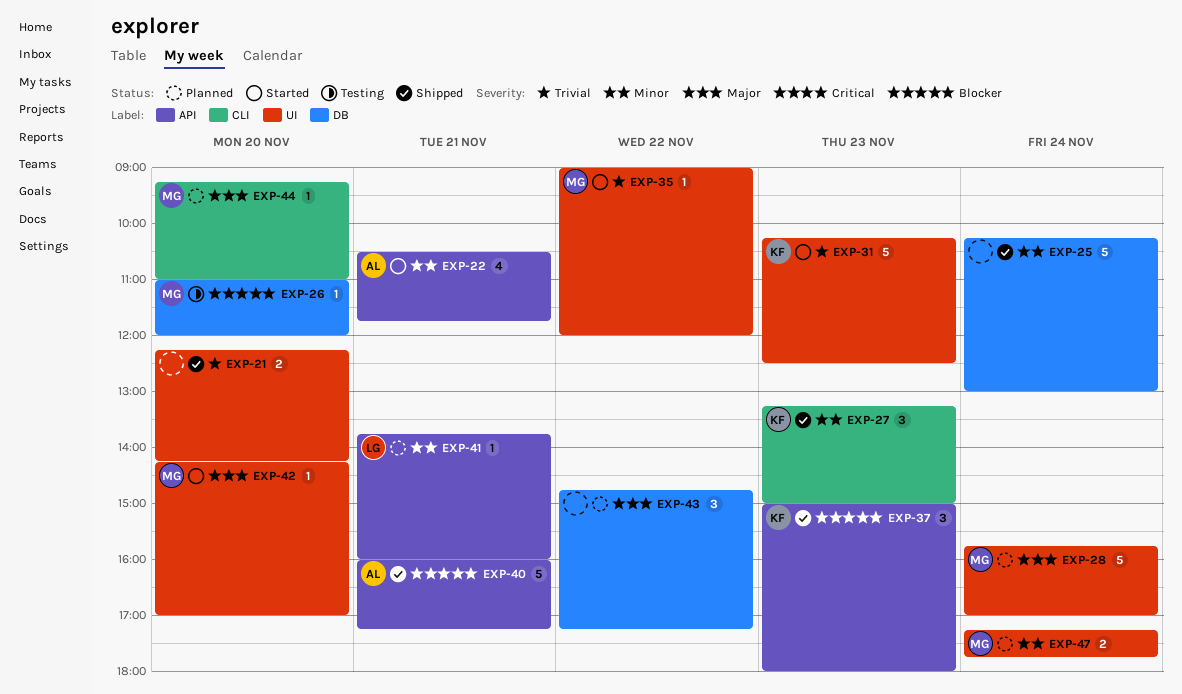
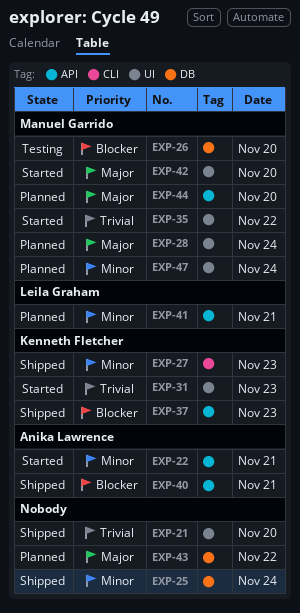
EXP-44, label: CLI -> API

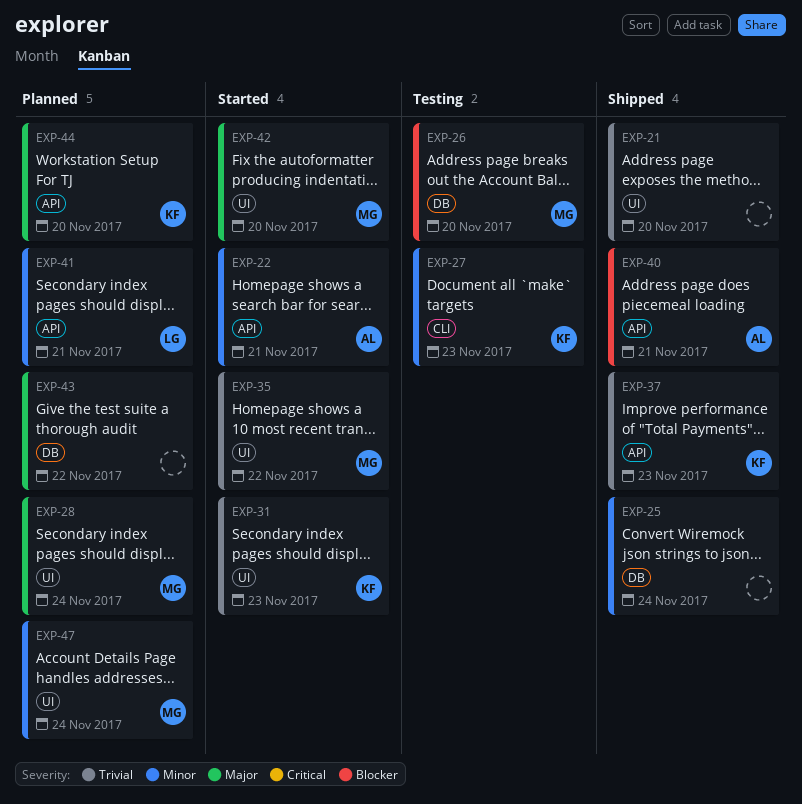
EXP-27, status: Shipped -> Testing
EXP-37, priority: Blocker -> Trivial
EXP-44, owner: Manuel Garrido -> Kenneth Fletcher

